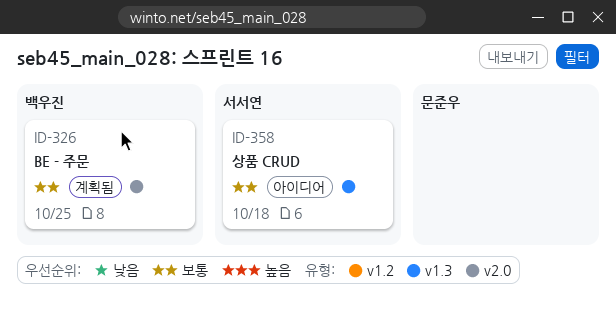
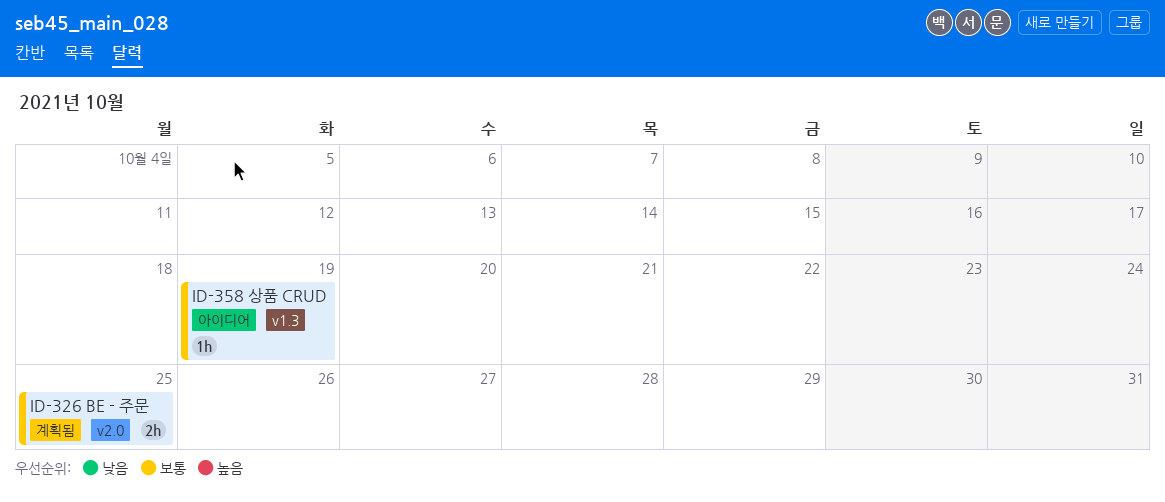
ID-358, due: Oct 18 -> Oct 19

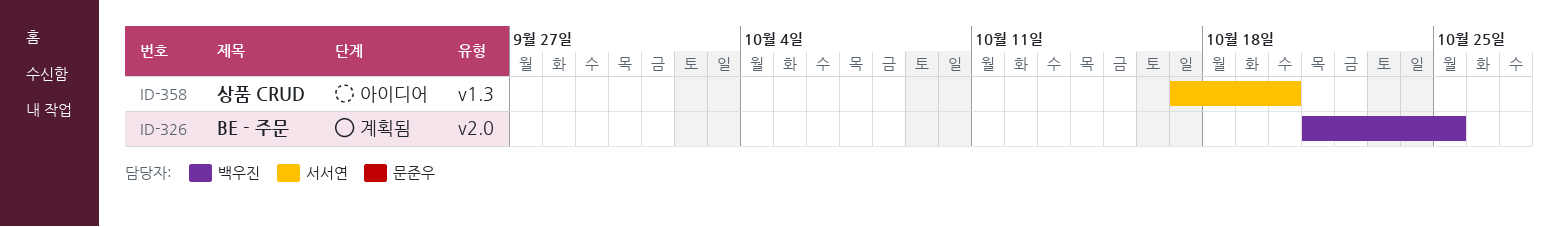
ID-358, due: Oct 19 -> Oct 20

